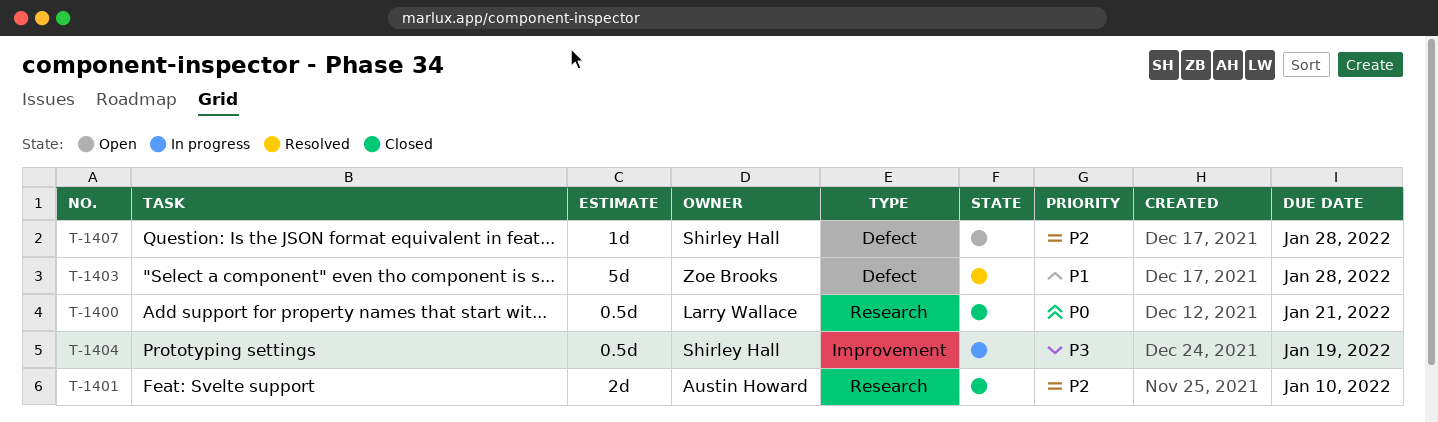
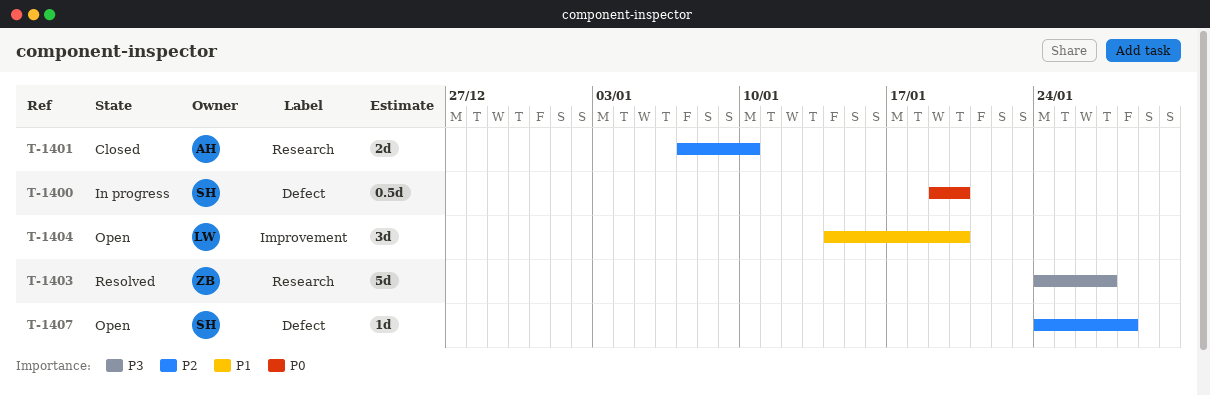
T-1400, status: Closed -> In progress
T-1400, owner: Larry Wallace -> Shirley Hall
T-1400, label: Research -> Defect
T-1400, due: Jan 21 -> Jan 20
T-1403, priority: P1 -> P3
T-1403, label: Defect -> Research
T-1403, due: Jan 28 -> Jan 27
T-1404, status: In progress -> Open
T-1404, owner: Shirley Hall -> Larry Wallace
T-1404, priority: P3 -> P1
T-1404, estimate: 0.5d -> 3d
T-1404, due: Jan 19 -> Jan 20

